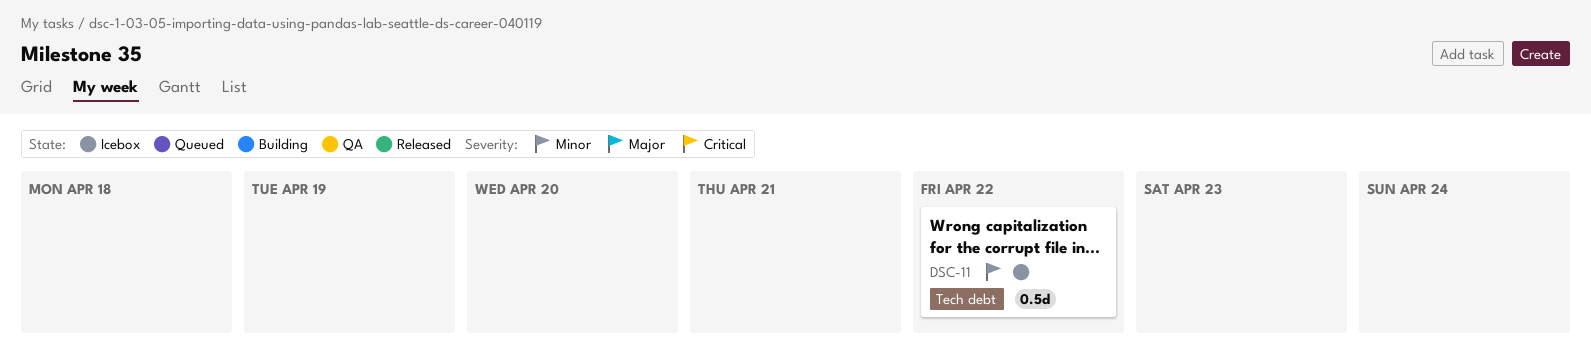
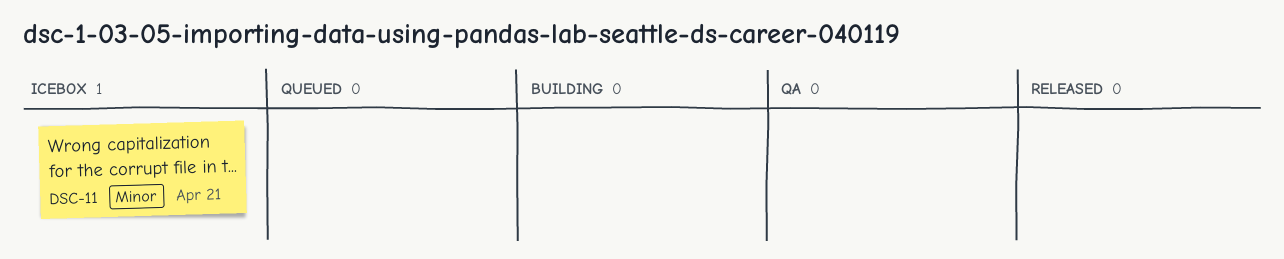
DSC-11, due: Apr 22 -> Apr 21

